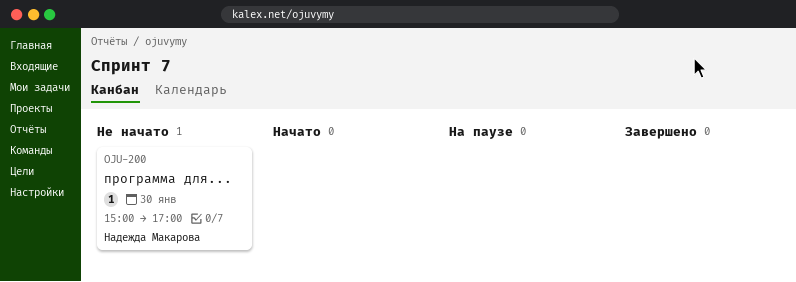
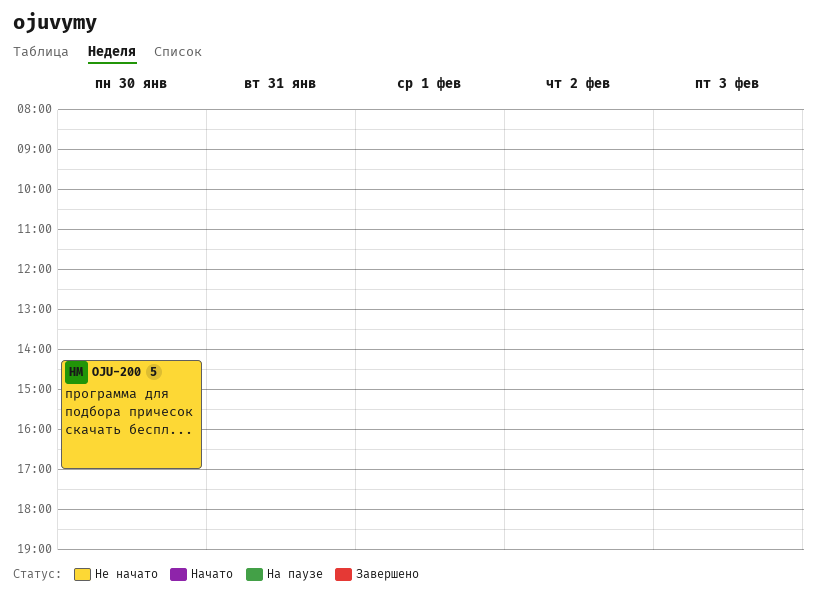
OJU-200, estimate: 1 -> 5
OJU-200, begins: 15:00 -> 14:15

